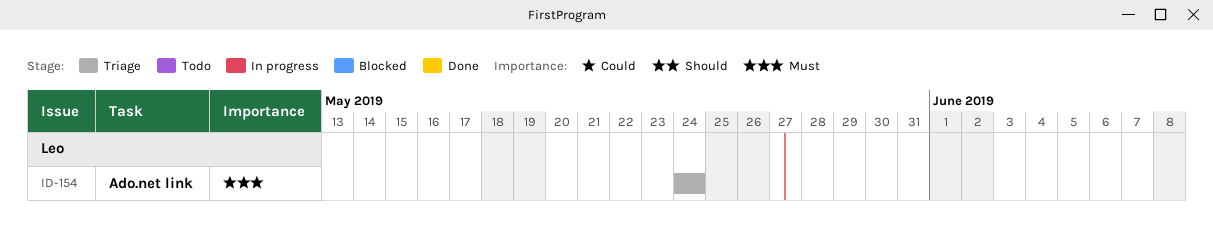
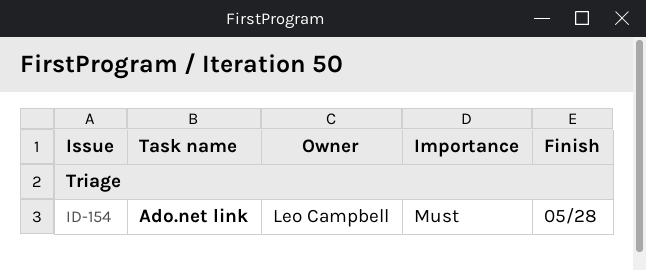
ID-154, due: May 24 -> May 28

